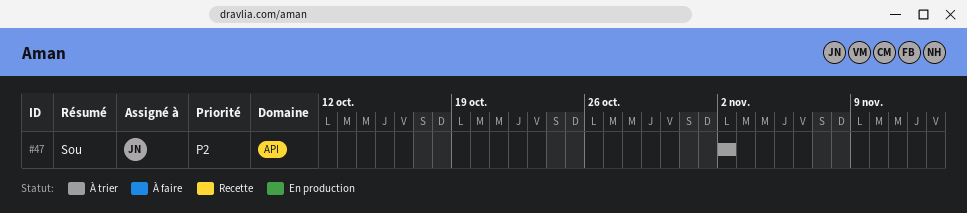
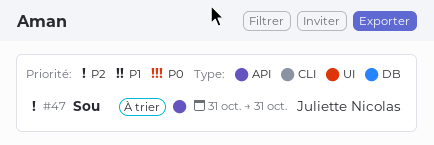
#47, start: Nov 2 -> Oct 31
#47, due: Nov 2 -> Oct 31

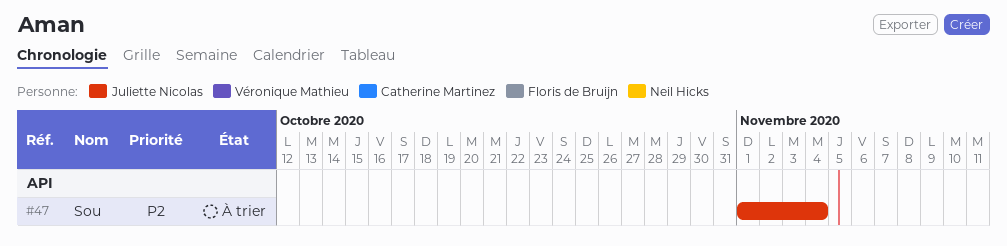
#47, start: Oct 31 -> Nov 1
#47, due: Oct 31 -> Nov 4

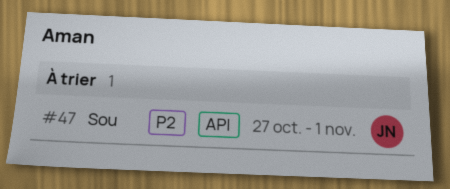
#47, start: Nov 1 -> Oct 27
#47, due: Nov 4 -> Nov 1

